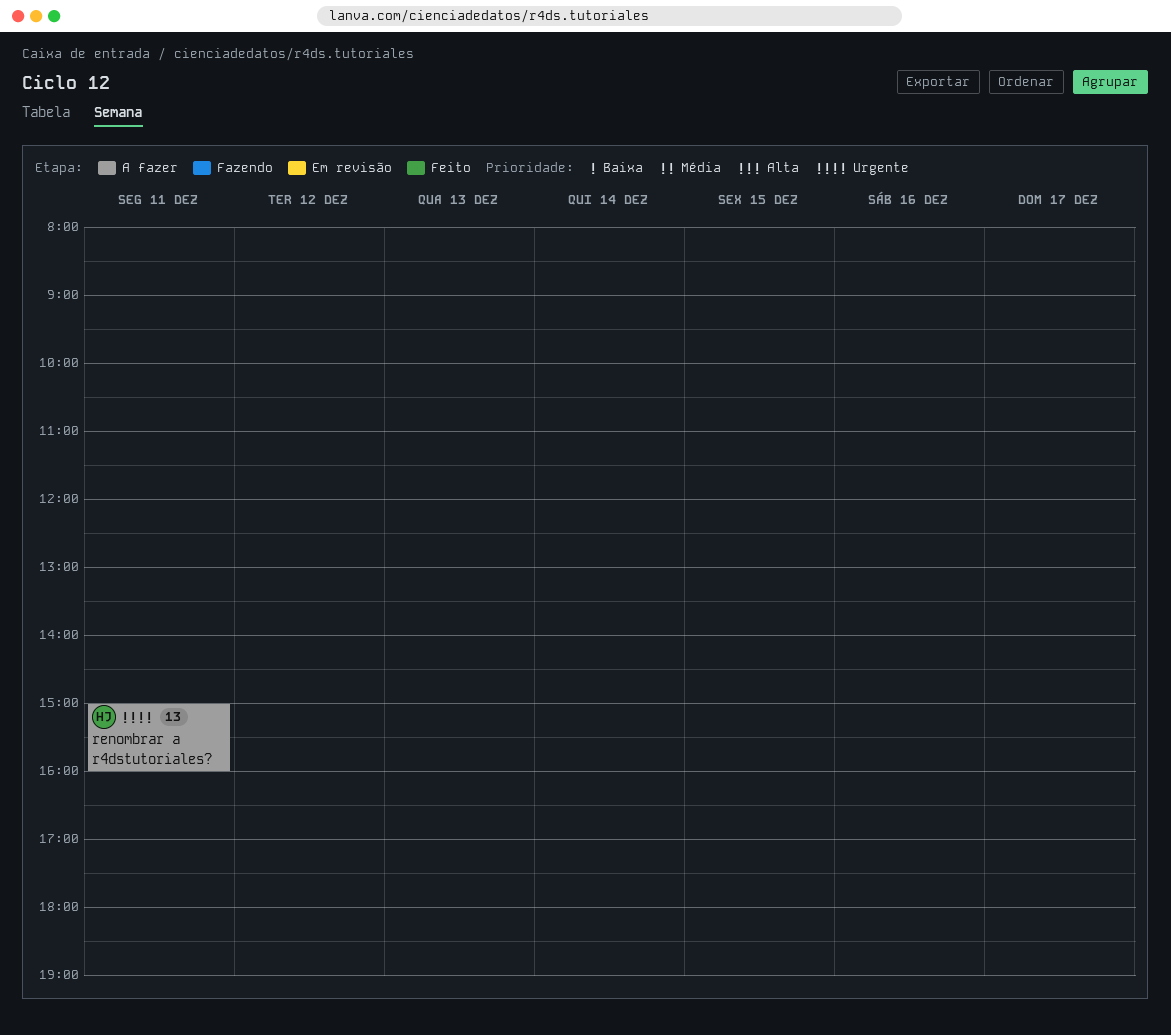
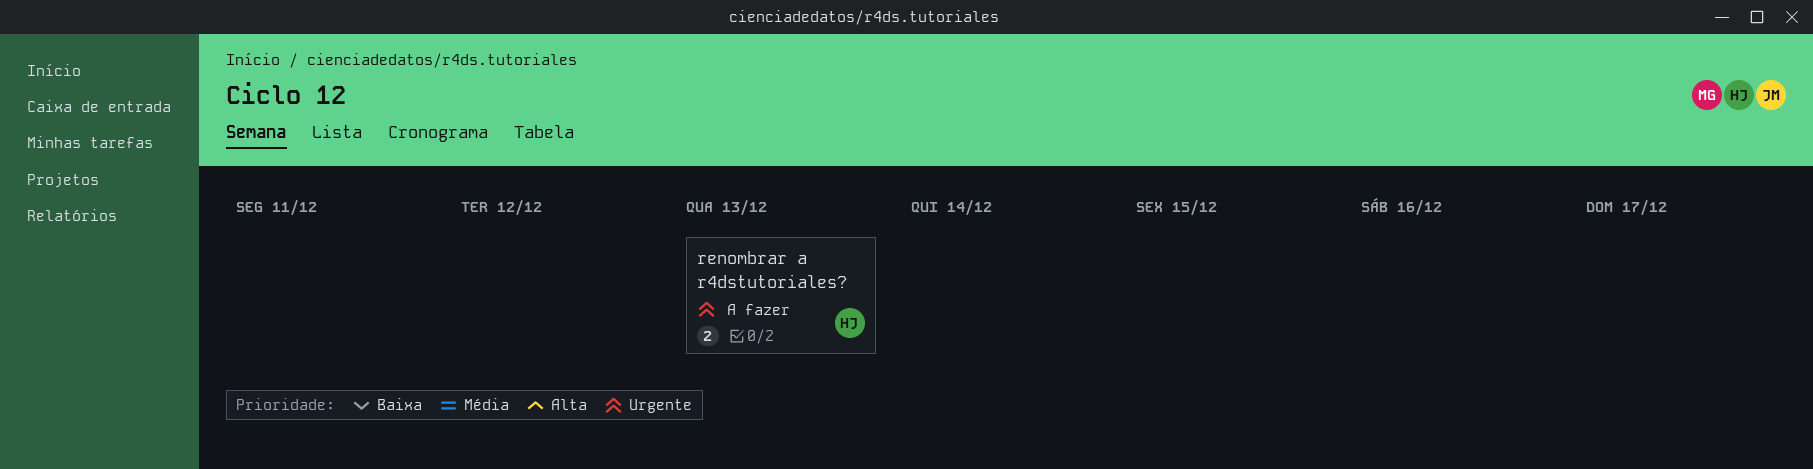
renombrar a r4dstutoriales?, estimate: 13 -> 2
renombrar a r4dstutoriales?, day: Dec 11 -> Dec 13

